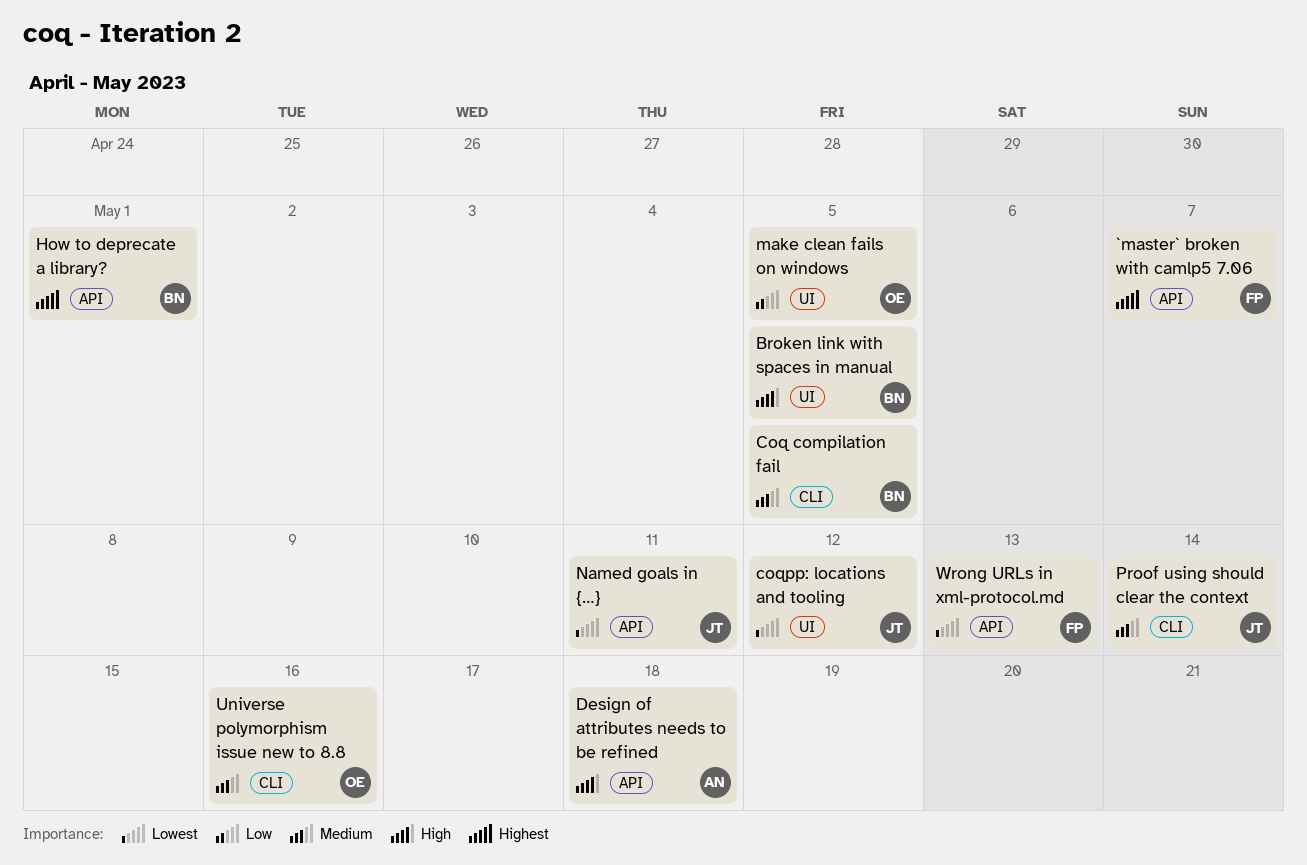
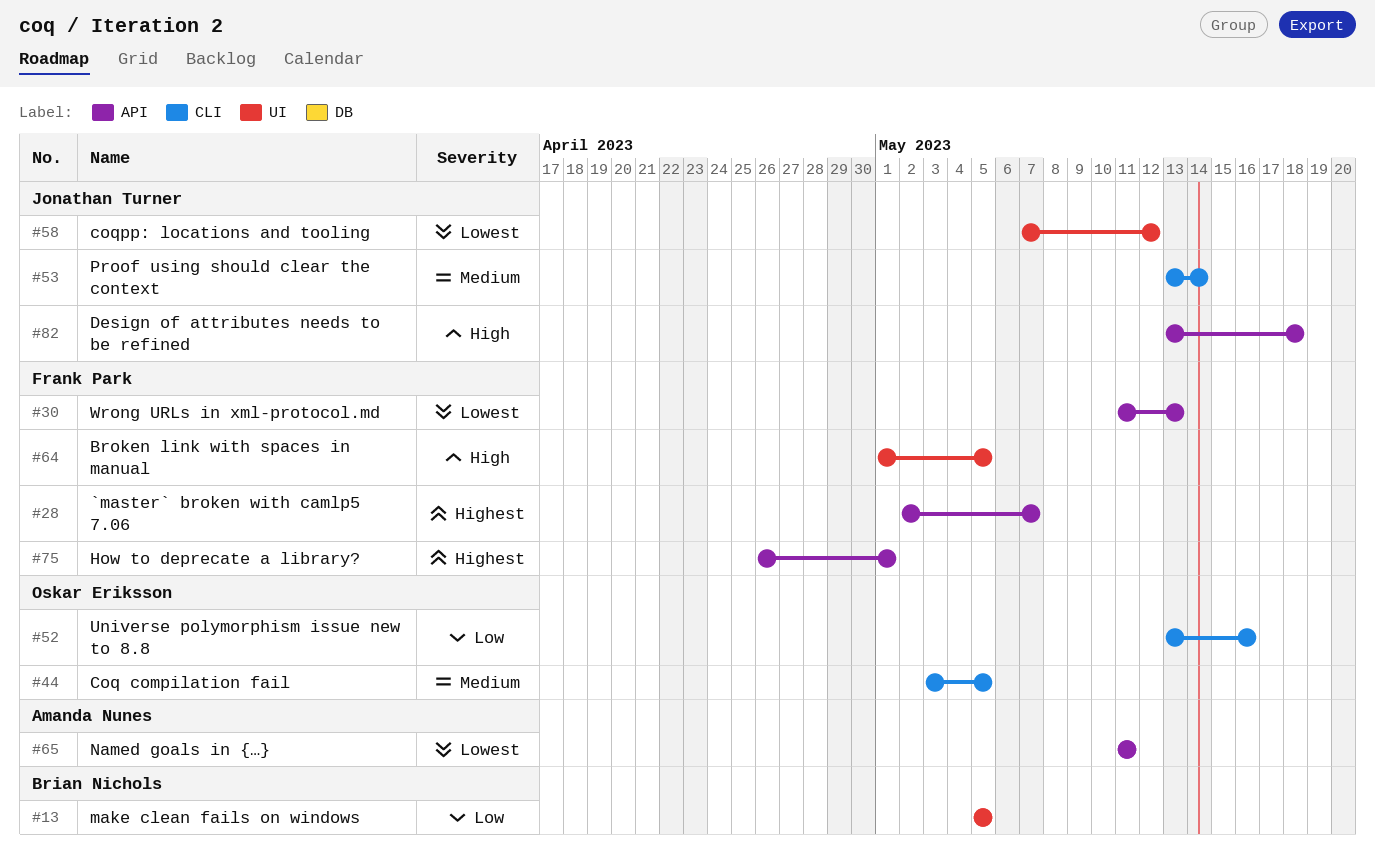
Broken link with spaces in manual, owner: Brian Nichols -> Frank Park
Coq compilation fail, owner: Brian Nichols -> Oskar Eriksson
Design of attributes needs to be refined, owner: Amanda Nunes -> Jonathan Turner
How to deprecate a library?, owner: Brian Nichols -> Frank Park
make clean fails on windows, owner: Oskar Eriksson -> Brian Nichols
Named goals in {…}, owner: Jonathan Turner -> Amanda Nunes
Universe polymorphism issue new to 8.8, priority: Medium -> Low

